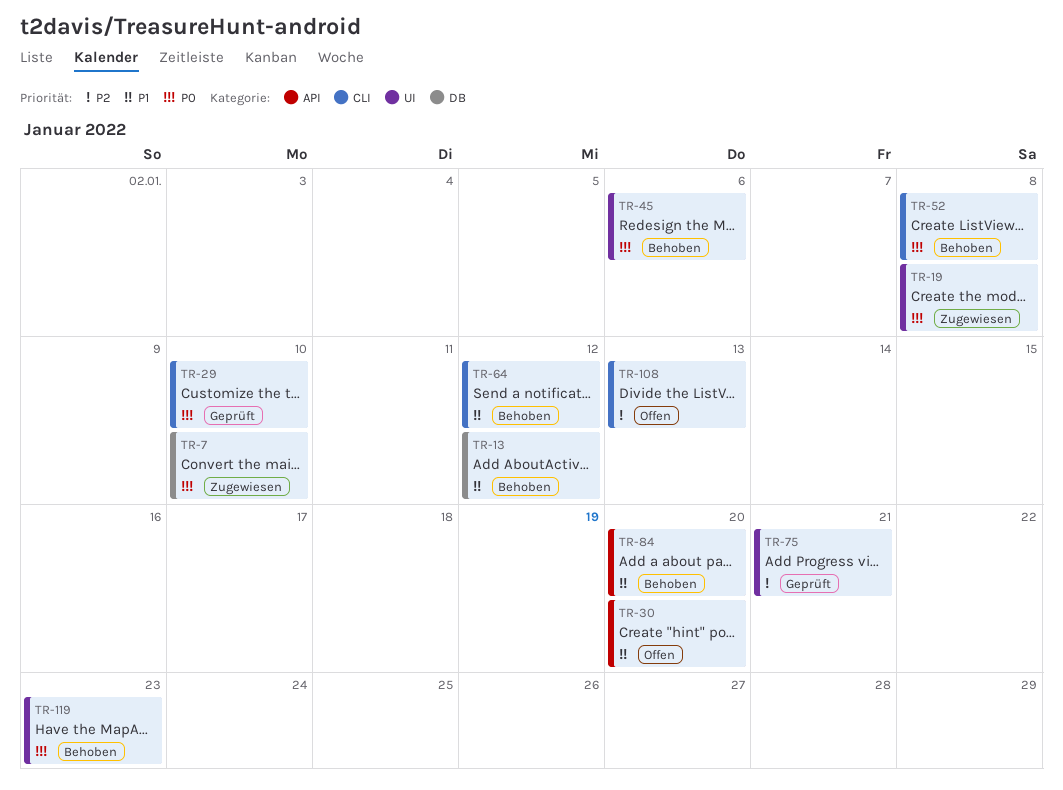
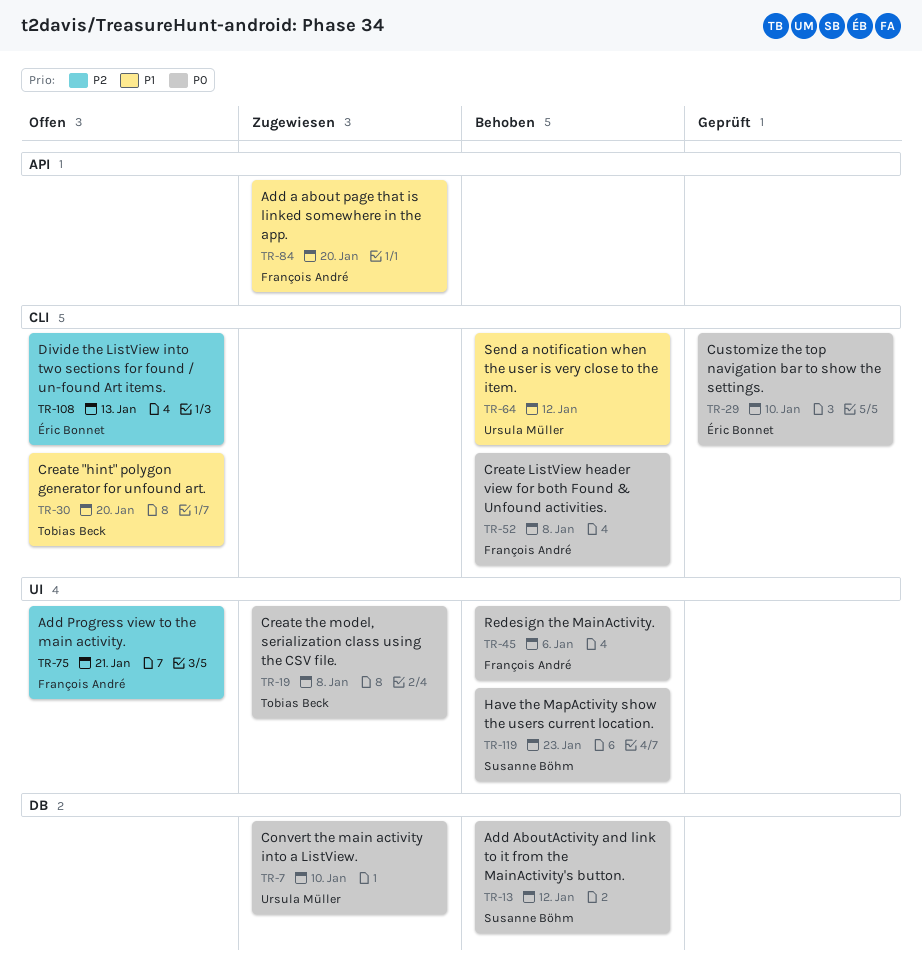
TR-13, priority: P1 -> P0
TR-30, label: API -> CLI
TR-75, status: Geprüft -> Offen
TR-84, status: Behoben -> Zugewiesen

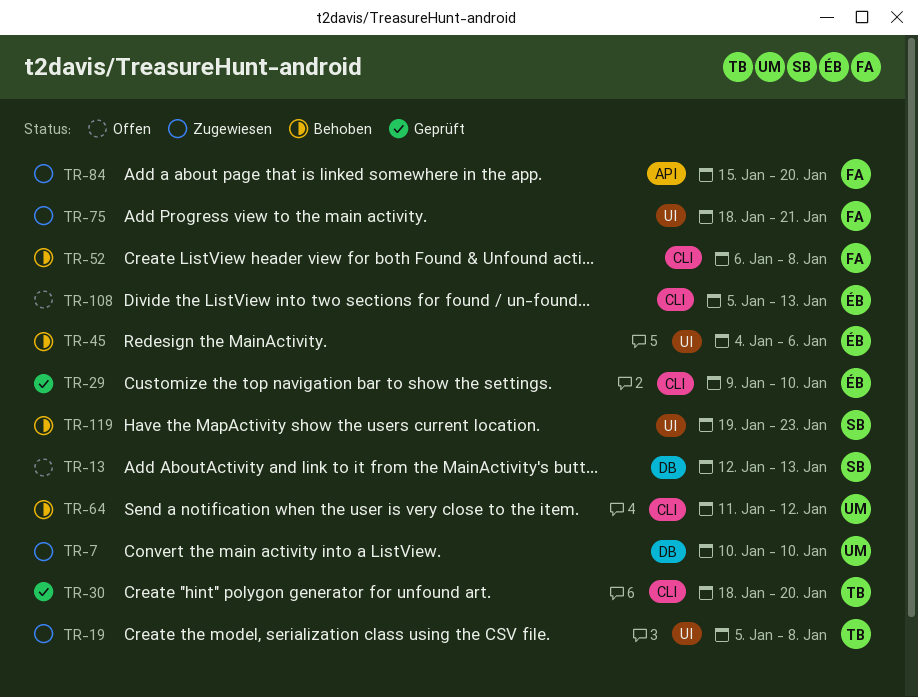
TR-13, status: Behoben -> Offen
TR-13, due: Jan 12 -> Jan 13
TR-30, status: Offen -> Geprüft
TR-45, owner: François André -> Éric Bonnet
TR-75, status: Offen -> Zugewiesen

